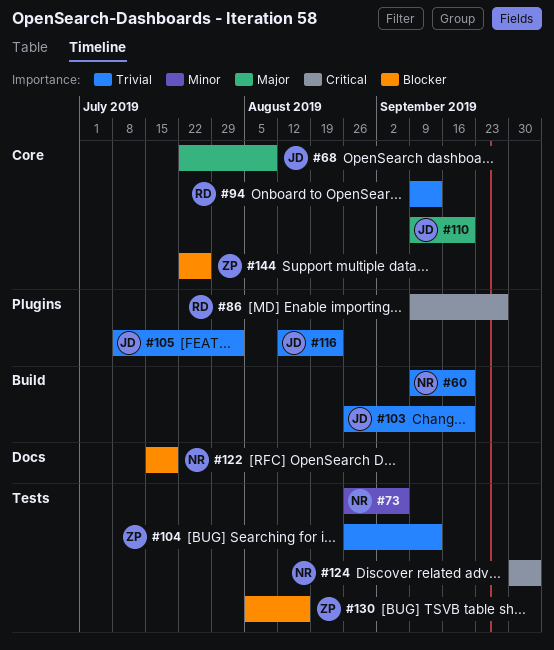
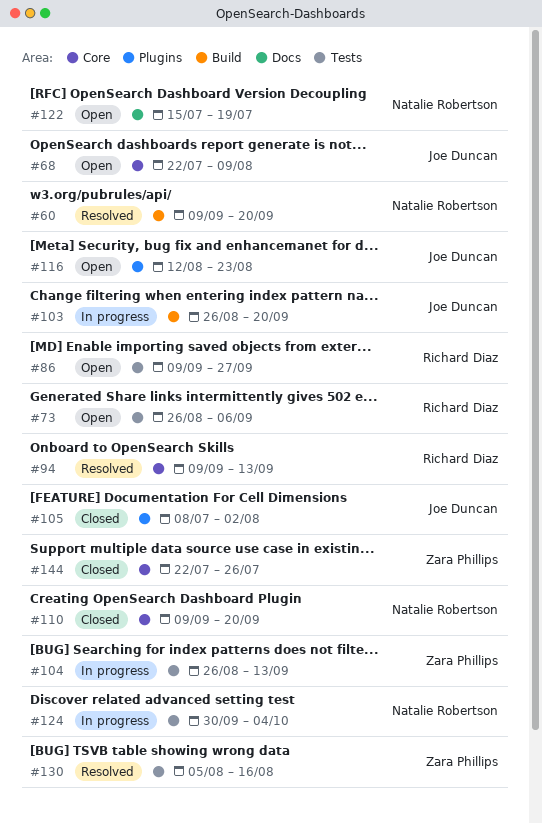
#73, owner: Natalie Robertson -> Richard Diaz
#86, label: Plugins -> Tests
#110, owner: Joe Duncan -> Natalie Robertson

